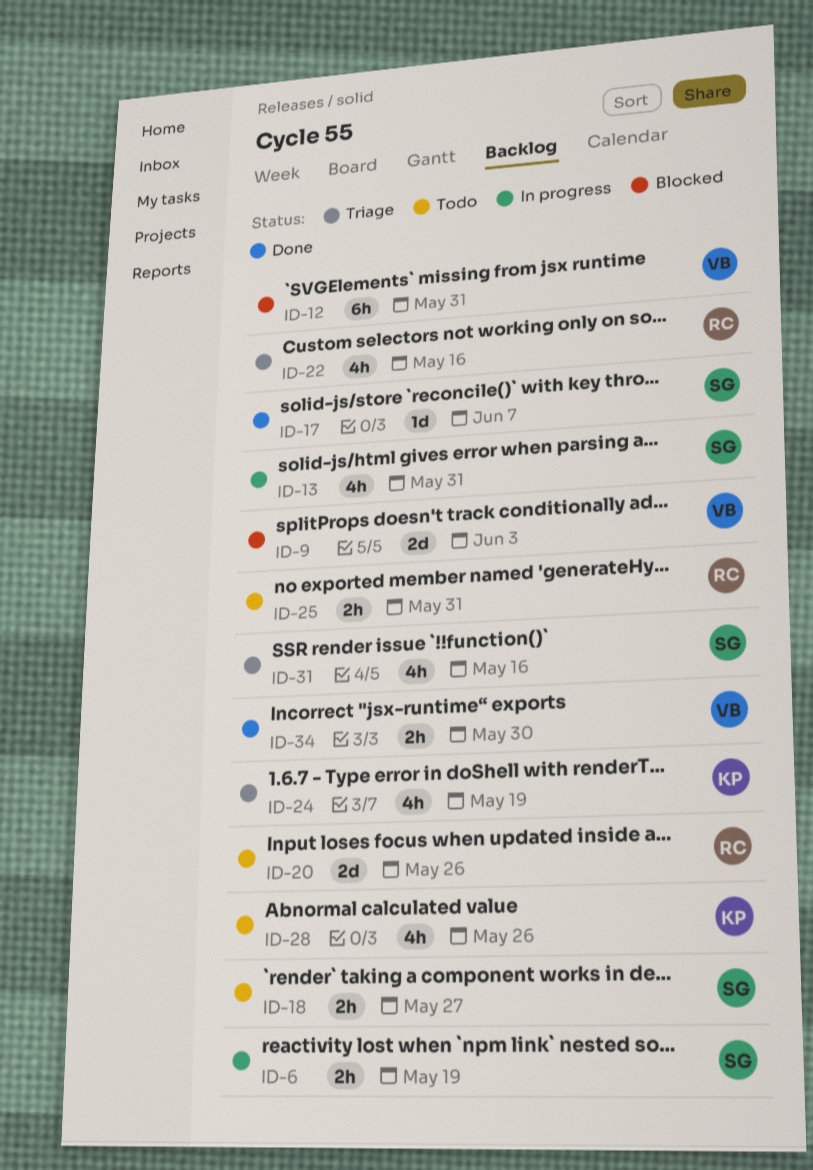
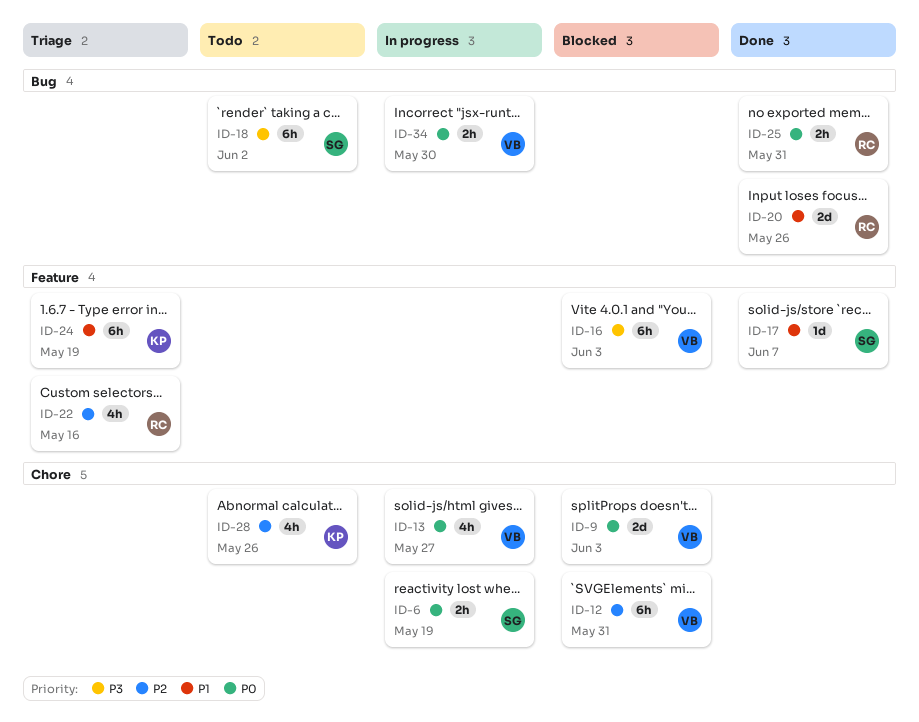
ID-13, owner: SG -> VB
ID-13, due: May 31 -> May 27
ID-16: none -> present
ID-18, estimate: 2h -> 6h
ID-18, due: May 27 -> Jun 2
ID-20, status: Todo -> Done
ID-24, estimate: 4h -> 6h
ID-25, status: Todo -> Done
ID-31: present -> none
ID-34, status: Done -> In progress

